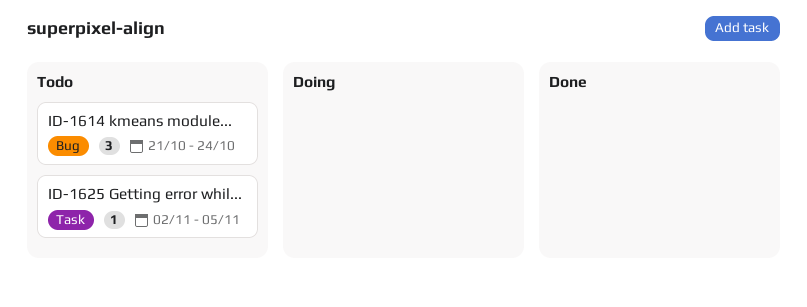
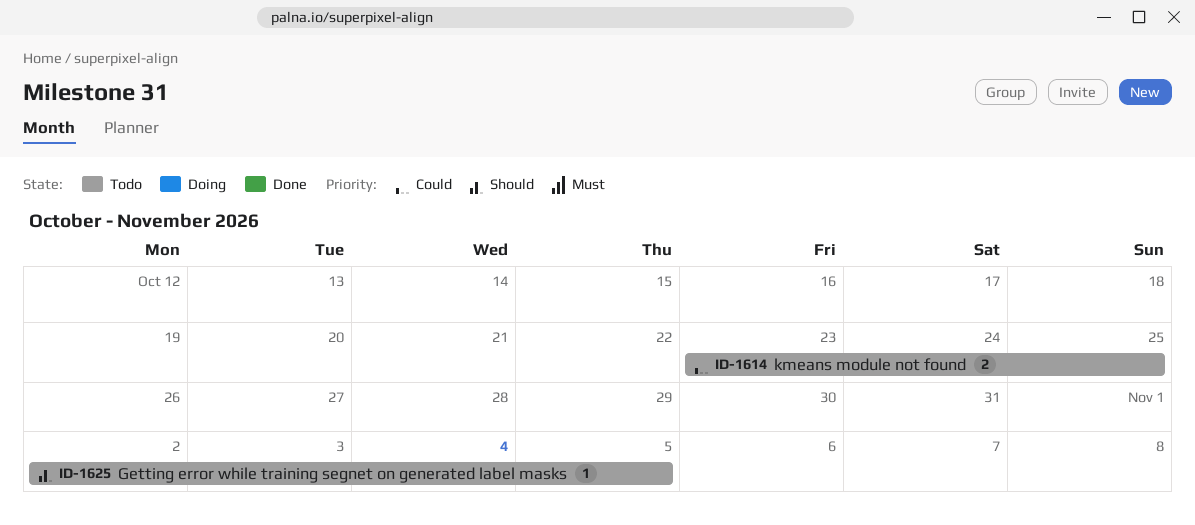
ID-1614, estimate: 3 -> 2
ID-1614, start: Oct 21 -> Oct 23
ID-1614, due: Oct 24 -> Oct 25

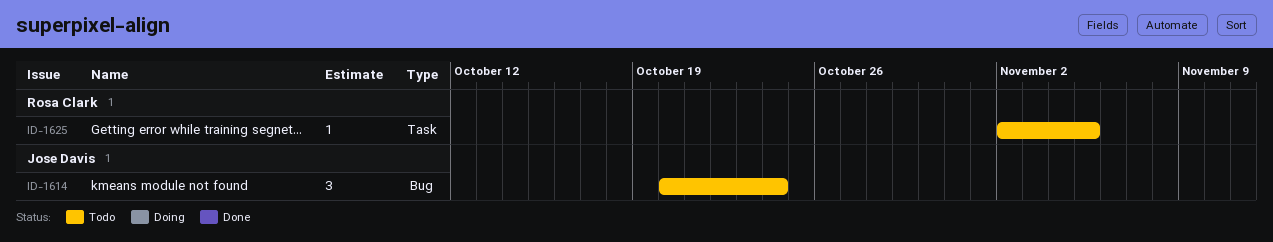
ID-1614, estimate: 2 -> 3
ID-1614, start: Oct 23 -> Oct 20
ID-1614, due: Oct 25 -> Oct 24

